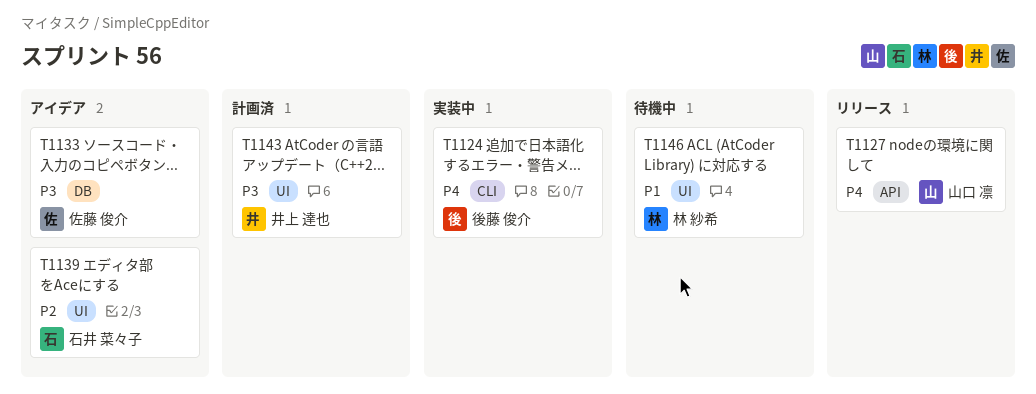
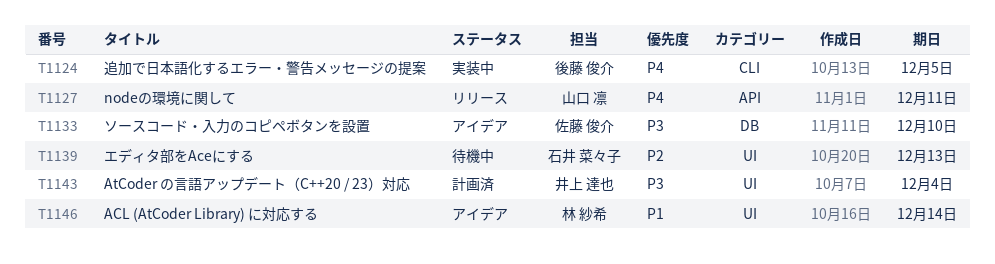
T1139, status: アイデア -> 待機中
T1146, status: 待機中 -> アイデア

